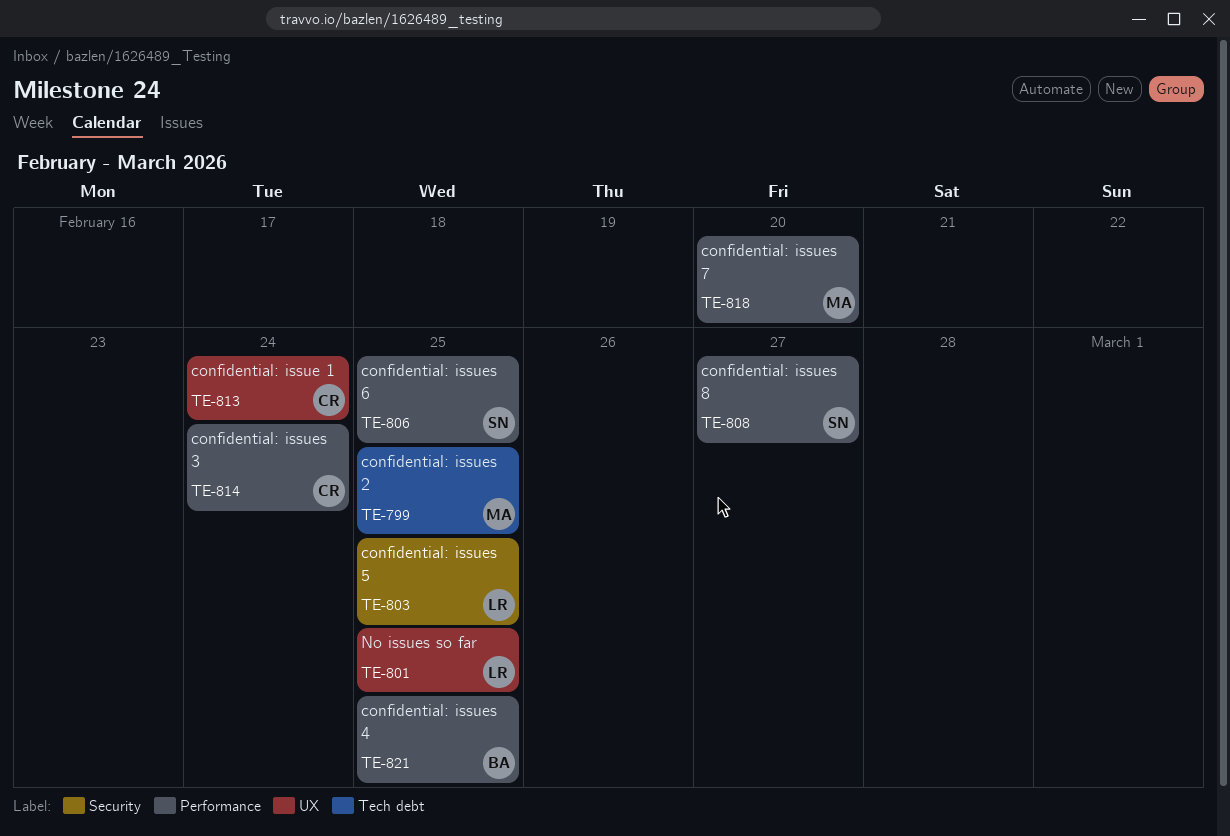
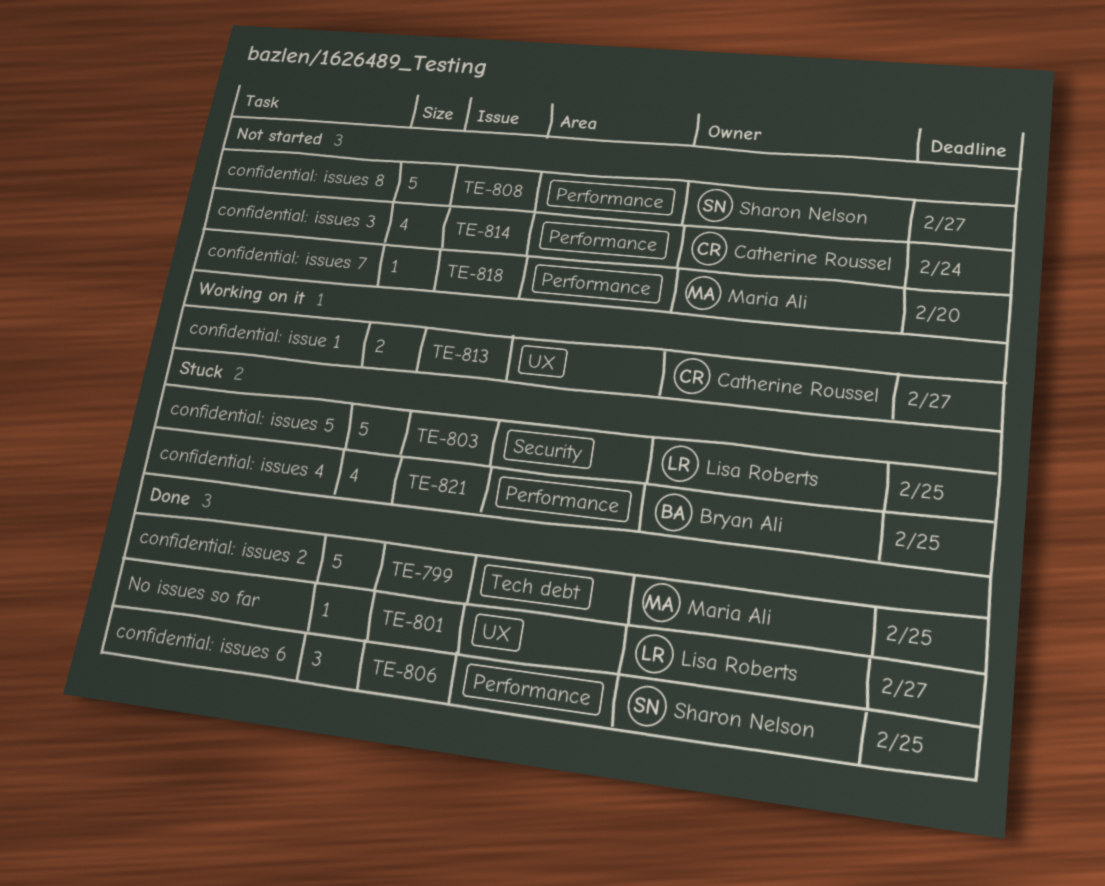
TE-801, due: Feb 25 -> Feb 27
TE-813, due: Feb 24 -> Feb 27

